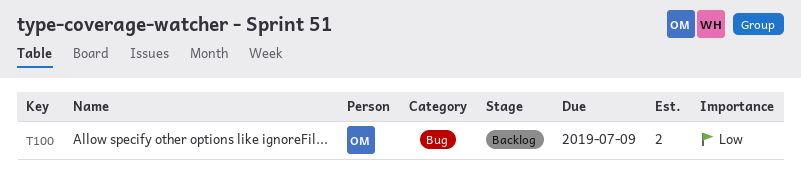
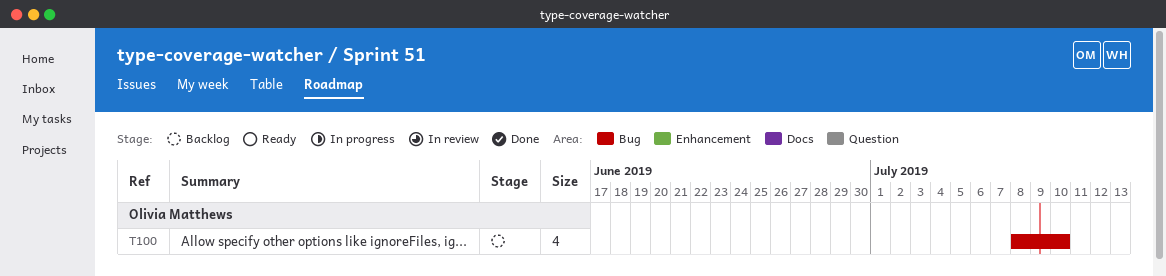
T100, estimate: 2 -> 4
T100, due: Jul 9 -> Jul 10

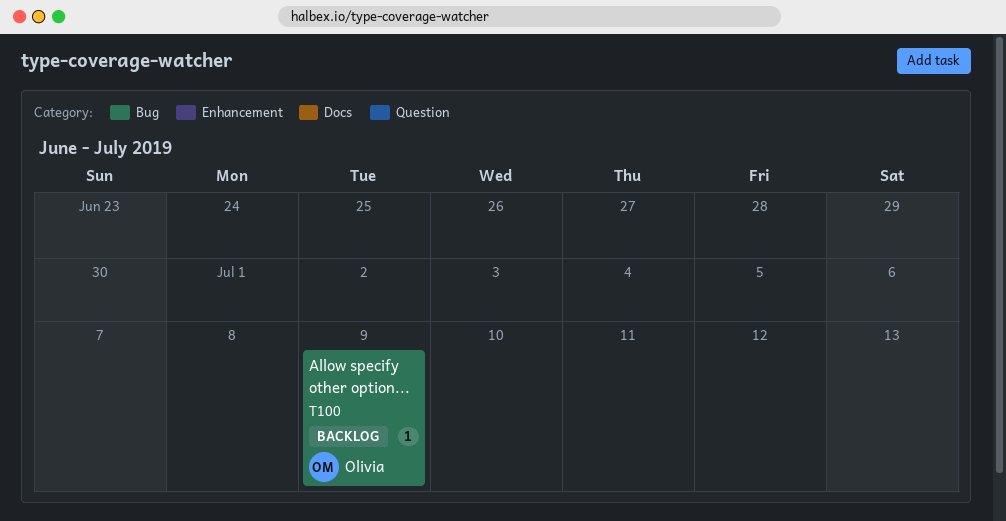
T100, estimate: 4 -> 1
T100, due: Jul 10 -> Jul 9

